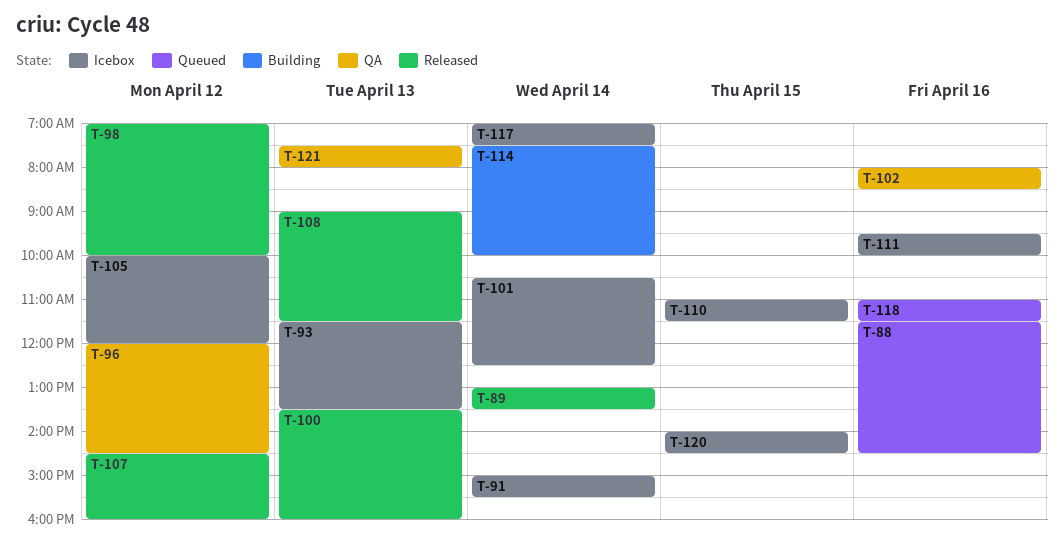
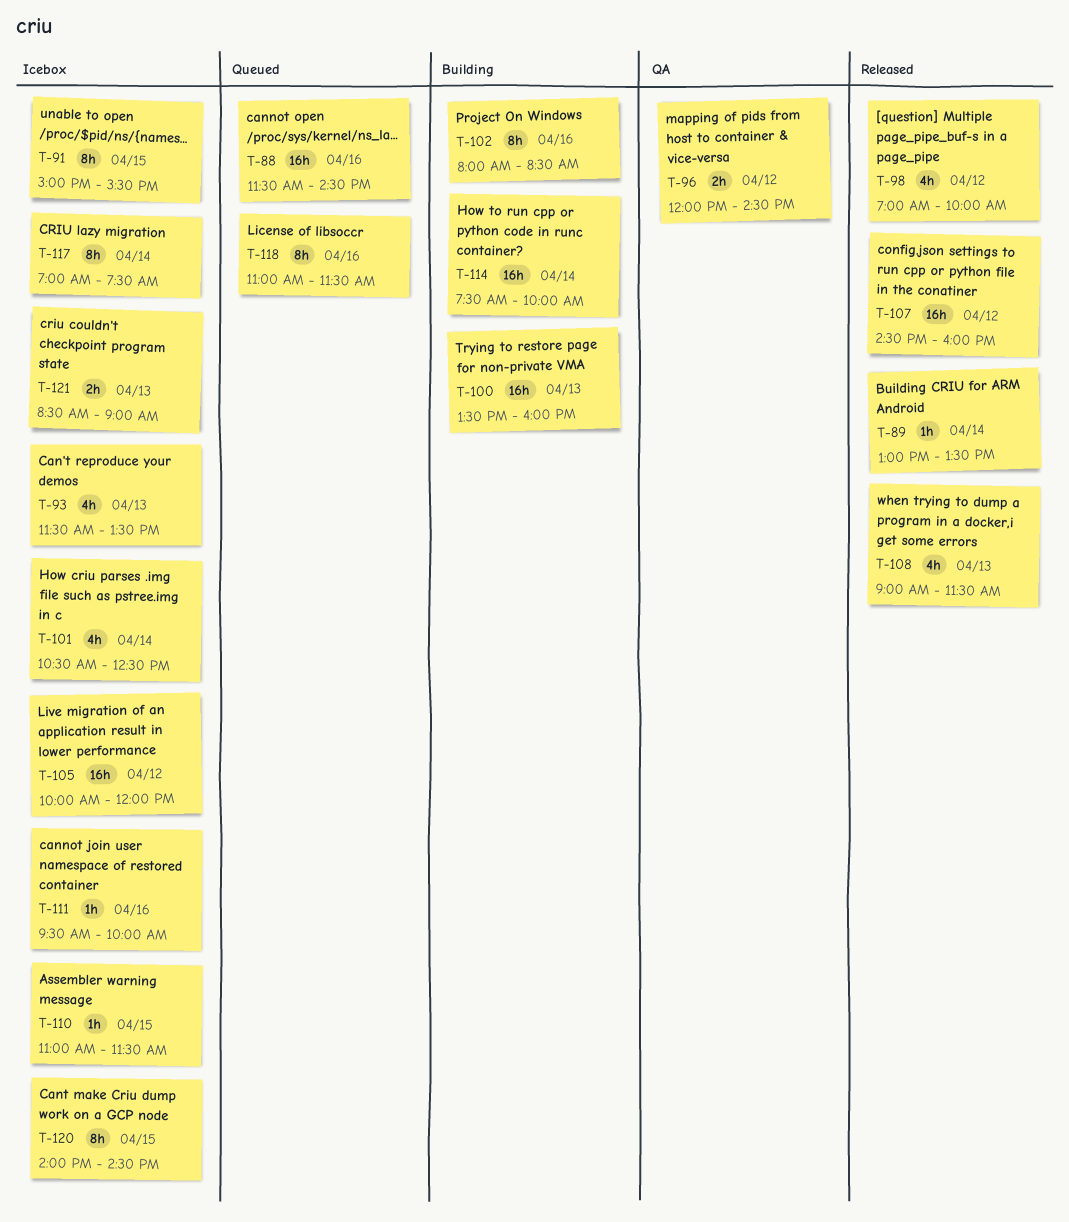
T-91, day: Apr 14 -> Apr 15
T-100, status: Released -> Building
T-102, status: QA -> Building
T-121, status: QA -> Icebox
T-121, begins: 07:30 -> 08:30
T-121, ends: 08:00 -> 09:00

